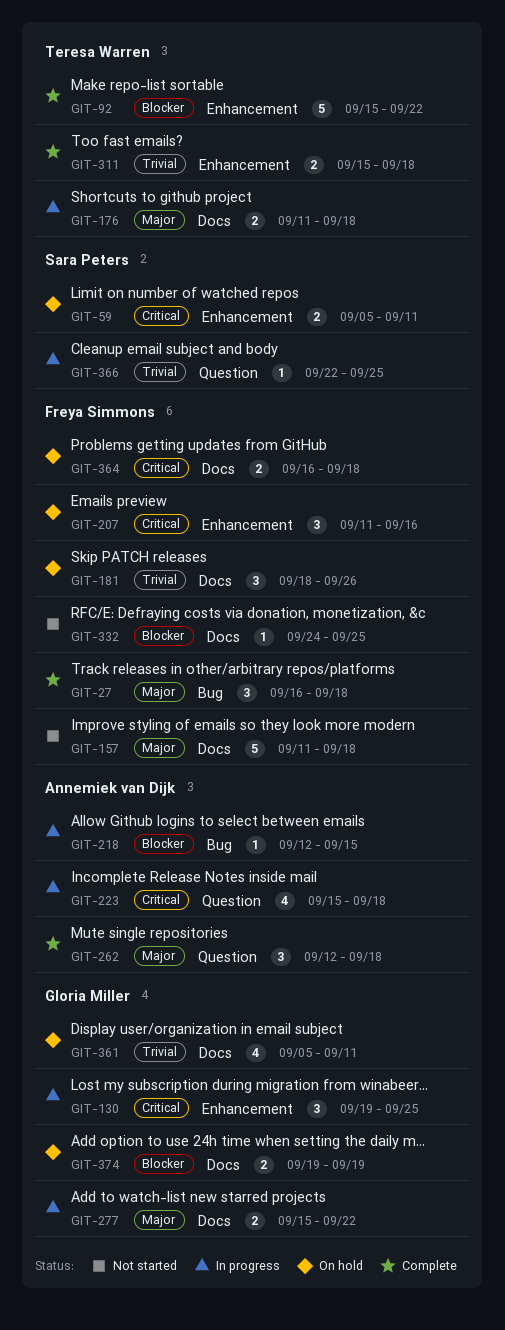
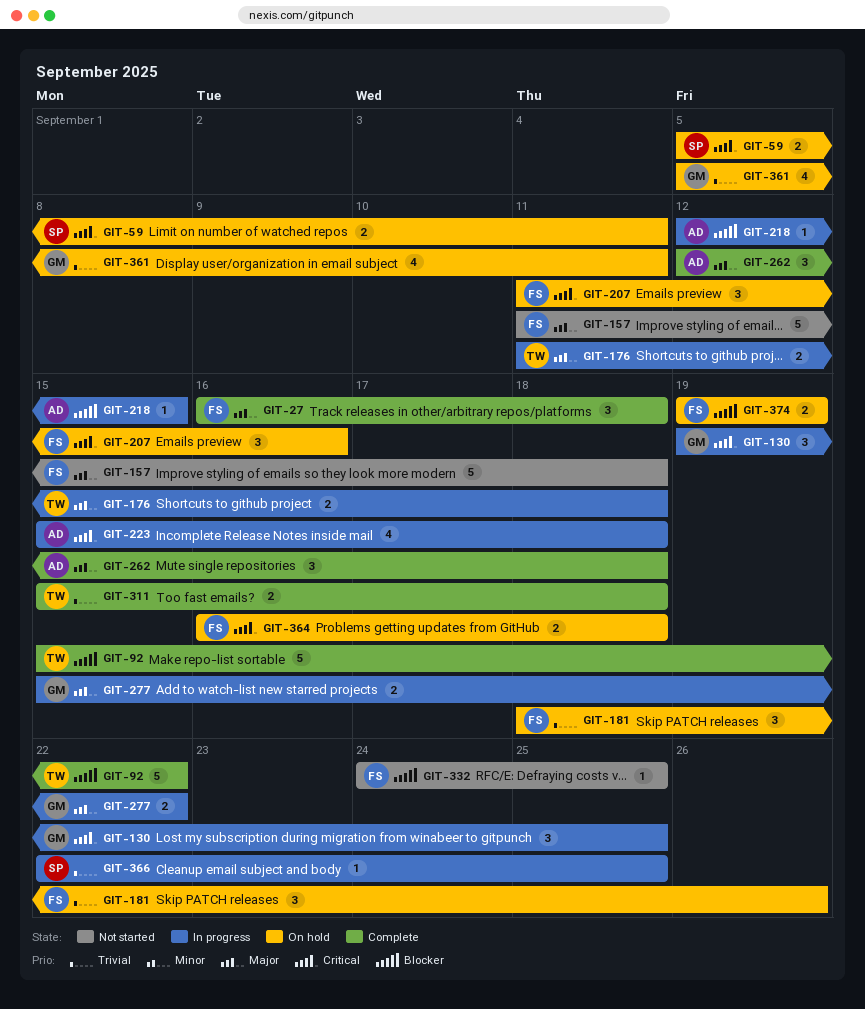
GIT-374, owner: Gloria Miller -> Freya Simmons

